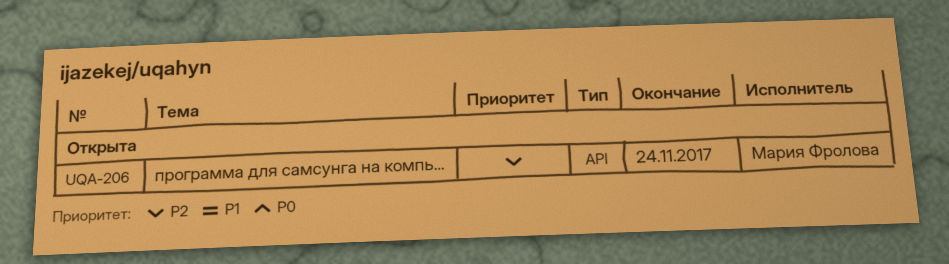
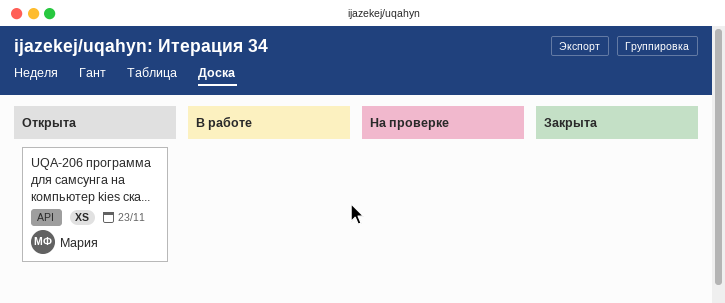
UQA-206, due: Nov 24 -> Nov 23

